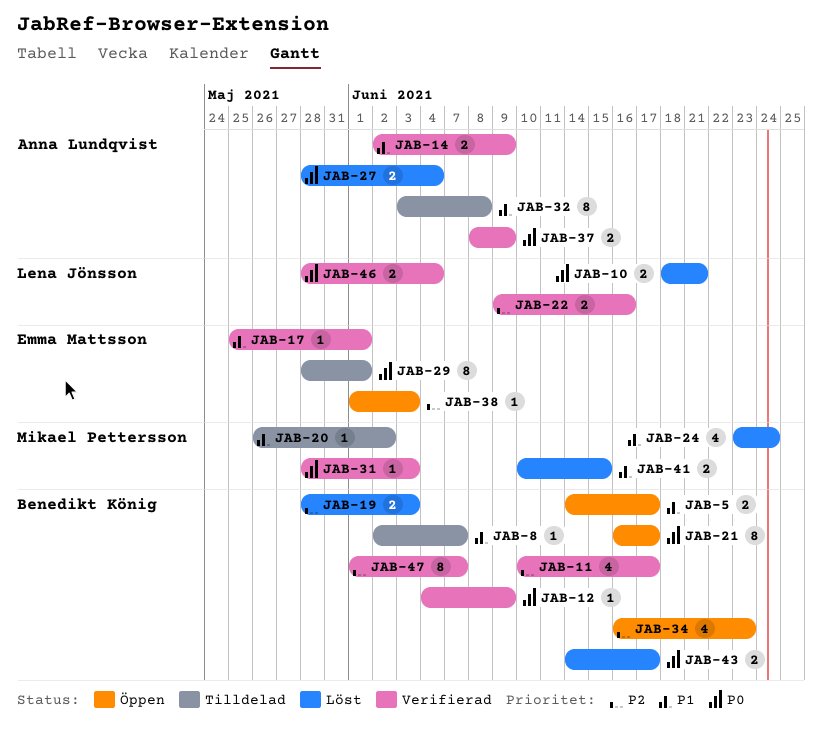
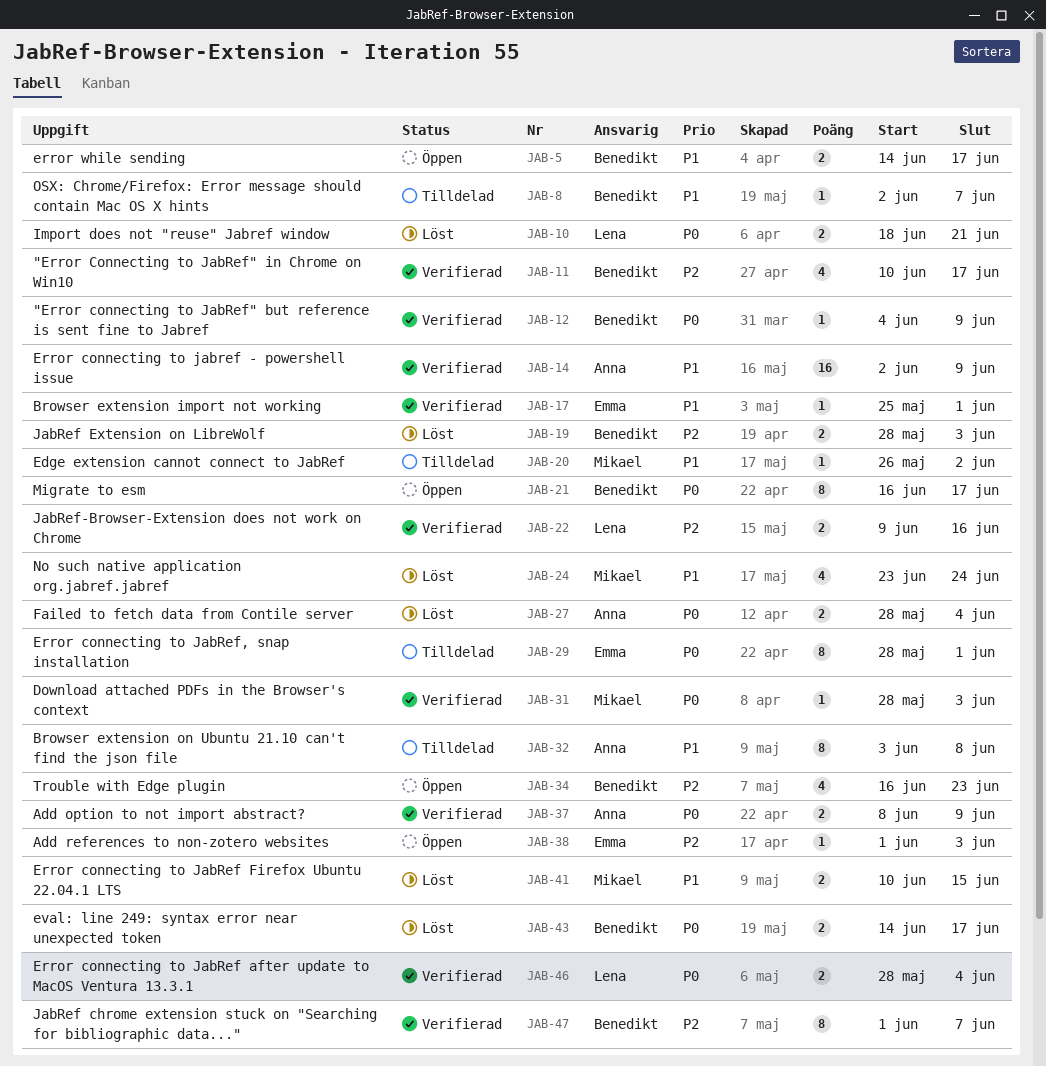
JAB-14, estimate: 2 -> 16

